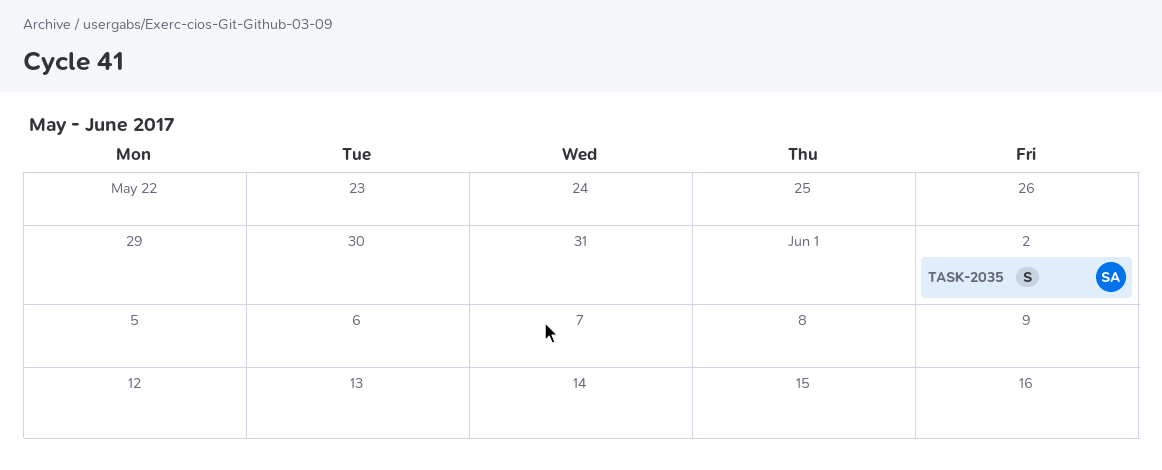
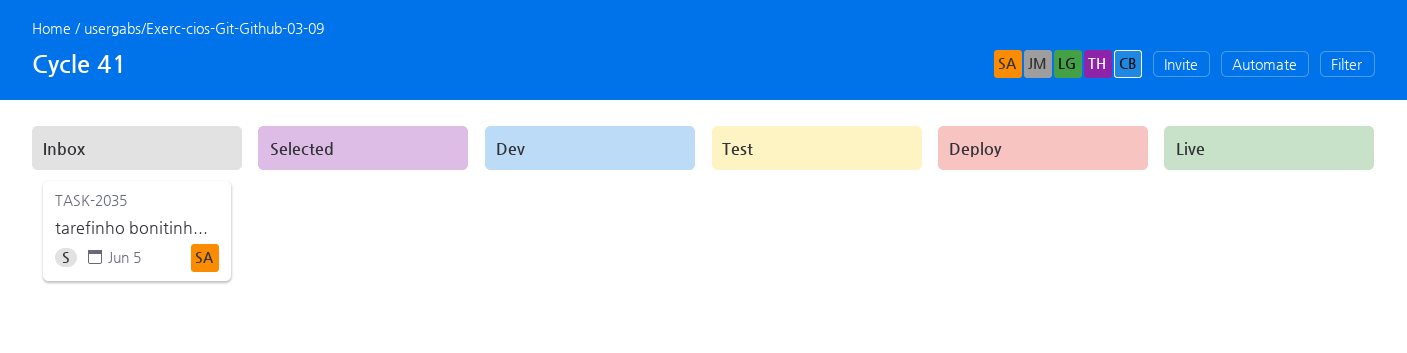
TASK-2035, due: Jun 2 -> Jun 5

